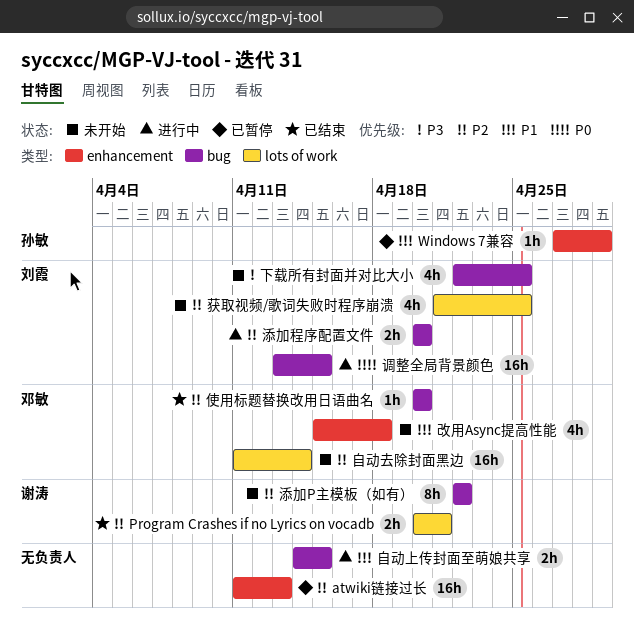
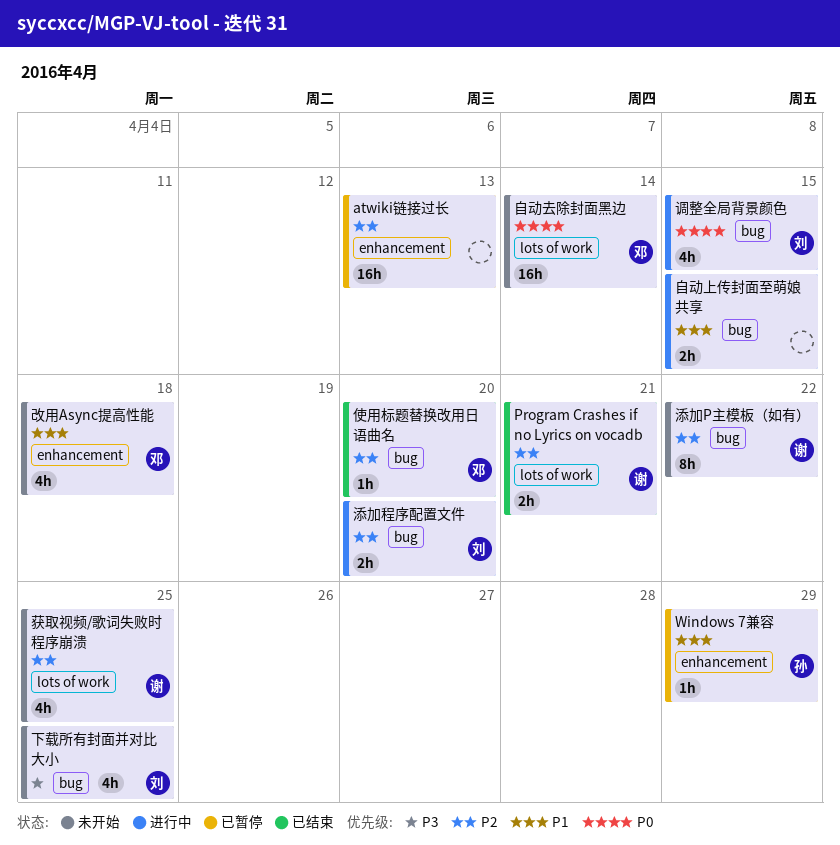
自动去除封面黑边, priority: P2 -> P0
获取视频/歌词失败时程序崩溃, owner: 刘霞 -> 谢涛
调整全局背景颜色, estimate: 16h -> 4h

